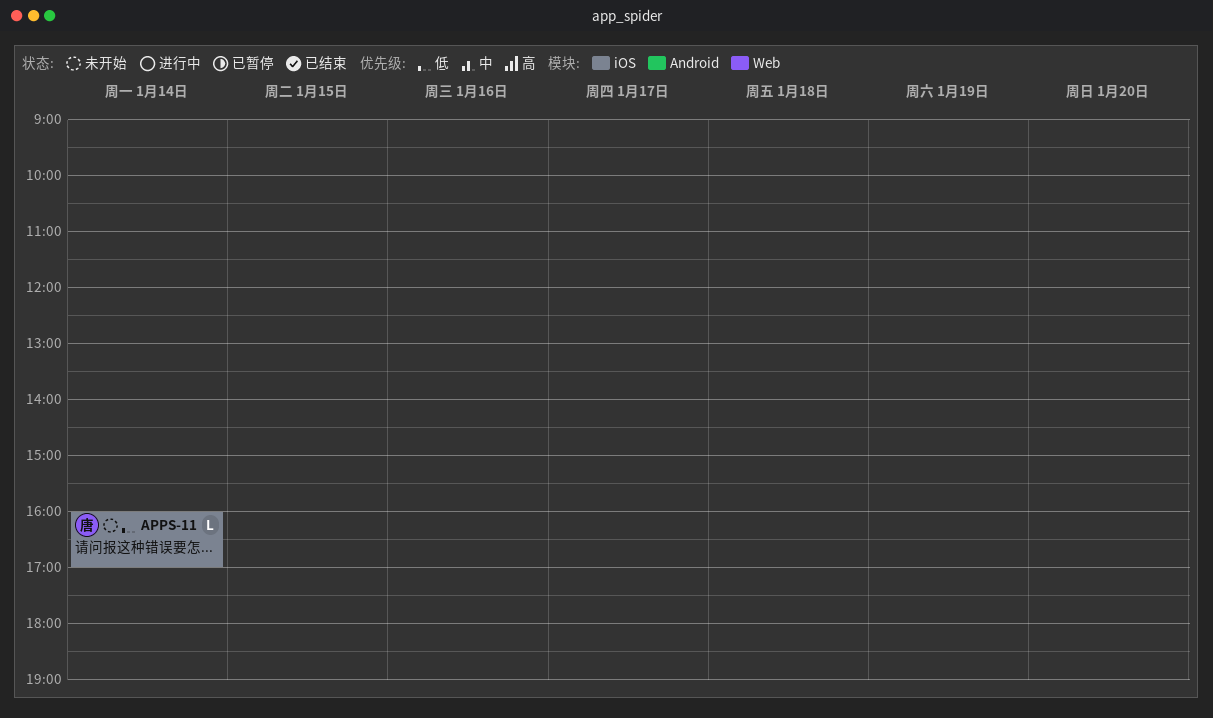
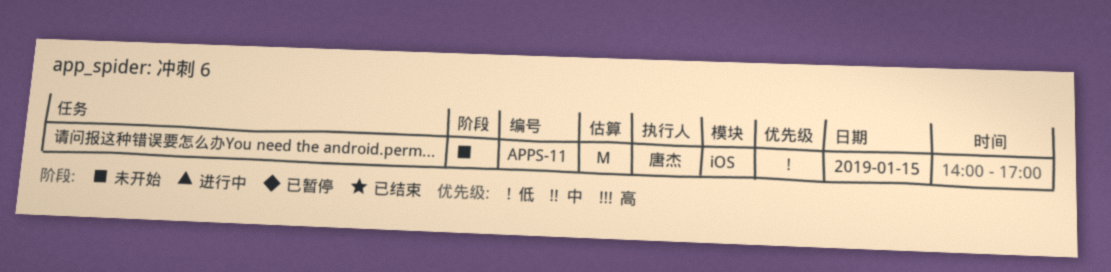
APPS-11, estimate: L -> M
APPS-11, day: Jan 14 -> Jan 15
APPS-11, begins: 16:00 -> 14:00

